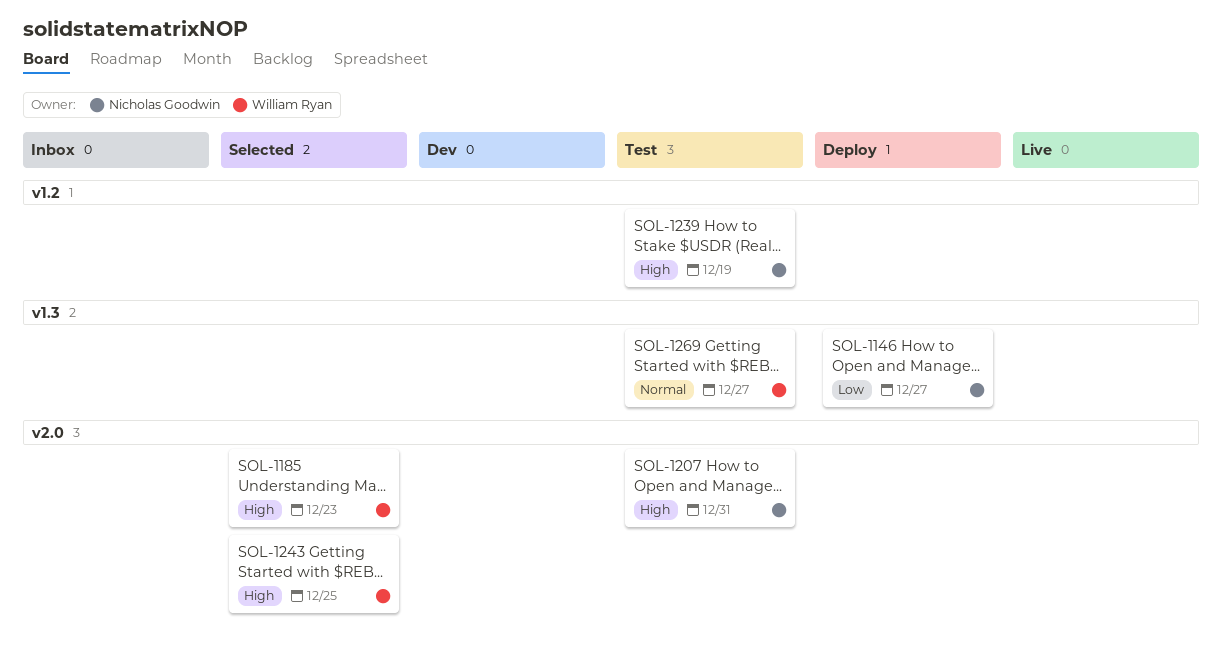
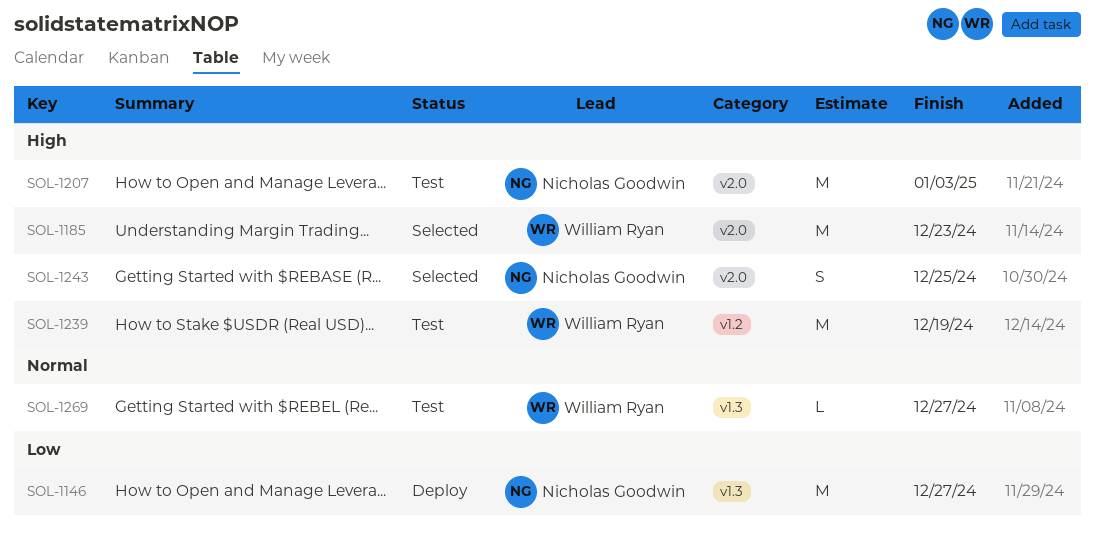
SOL-1207, due: Dec 31 -> Jan 3
SOL-1239, owner: Nicholas Goodwin -> William Ryan
SOL-1243, owner: William Ryan -> Nicholas Goodwin

